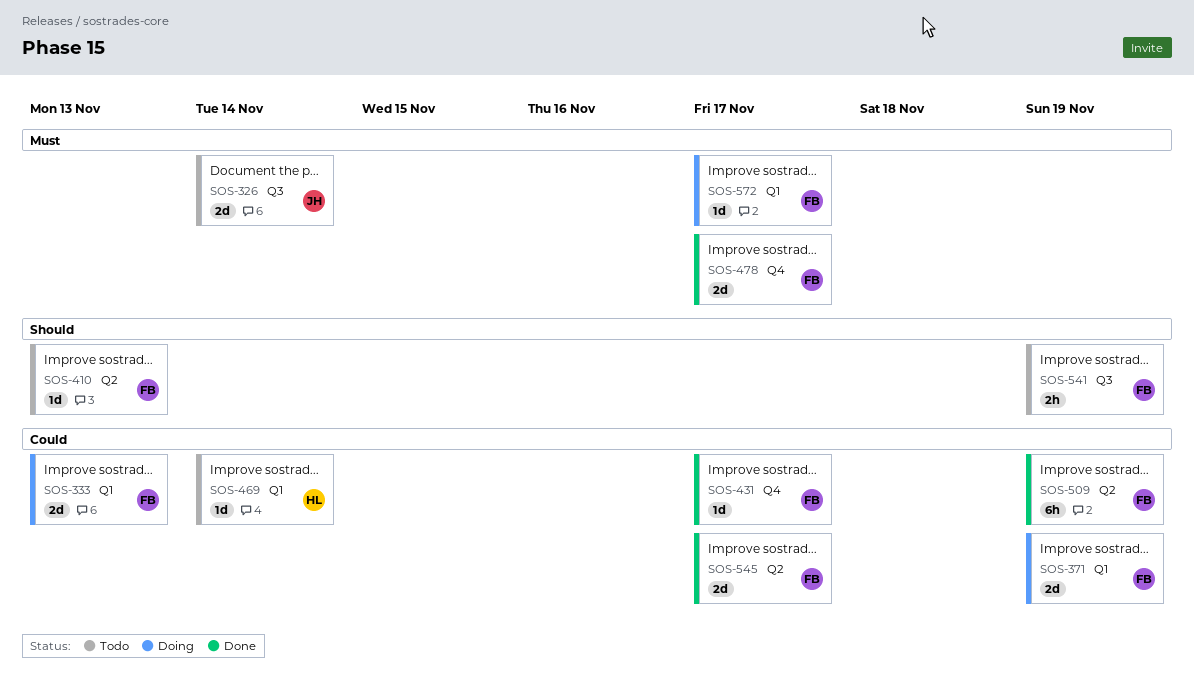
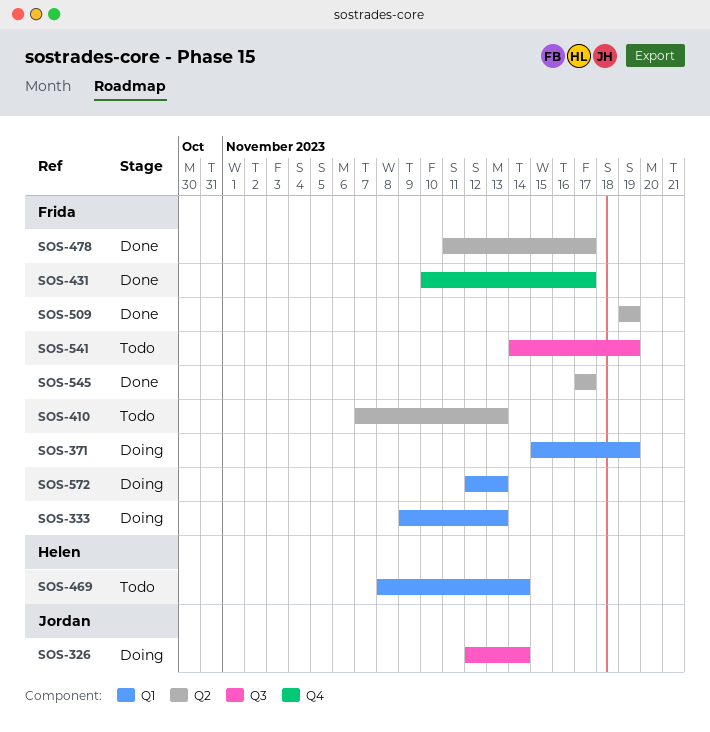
SOS-326, status: Todo -> Doing
SOS-478, label: Q4 -> Q2
SOS-572, due: Nov 17 -> Nov 13

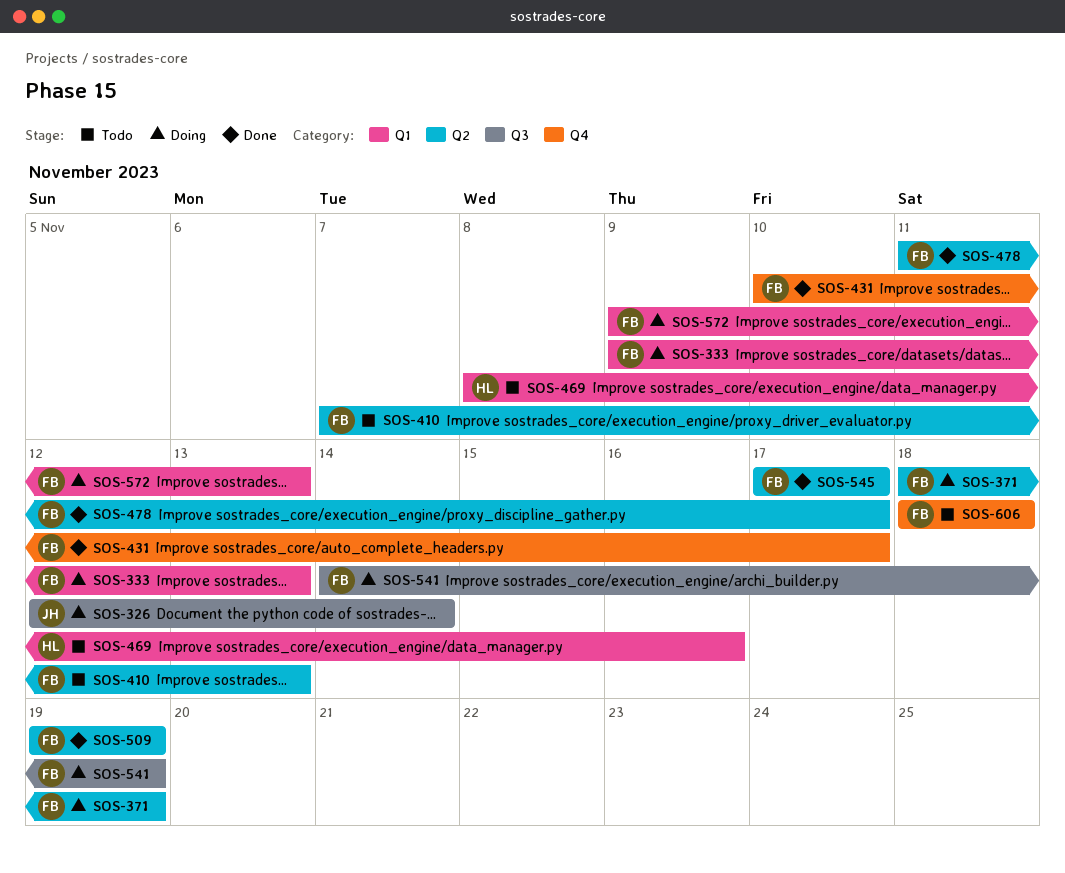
SOS-371, label: Q1 -> Q2
SOS-371, start: Nov 15 -> Nov 18
SOS-469, due: Nov 14 -> Nov 16
SOS-541, status: Todo -> Doing
SOS-572, start: Nov 12 -> Nov 9
SOS-606: none -> present

